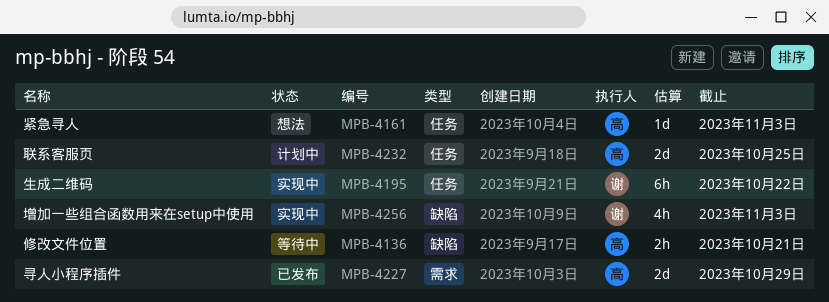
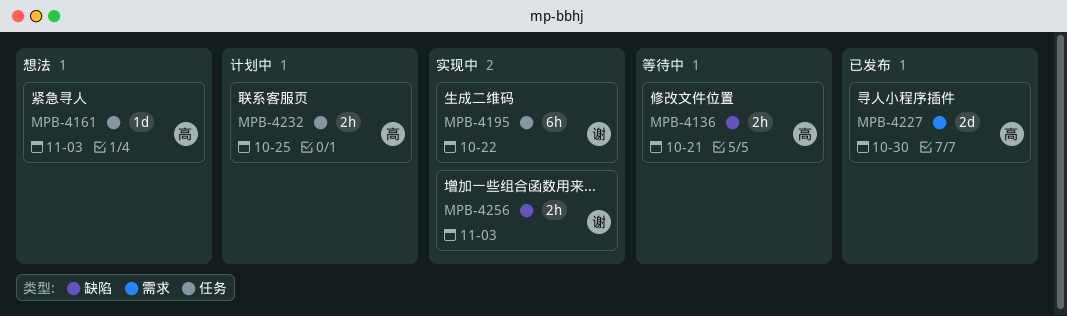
MPB-4227, due: Oct 29 -> Oct 30
MPB-4232, estimate: 2d -> 2h
MPB-4256, estimate: 4h -> 2h

